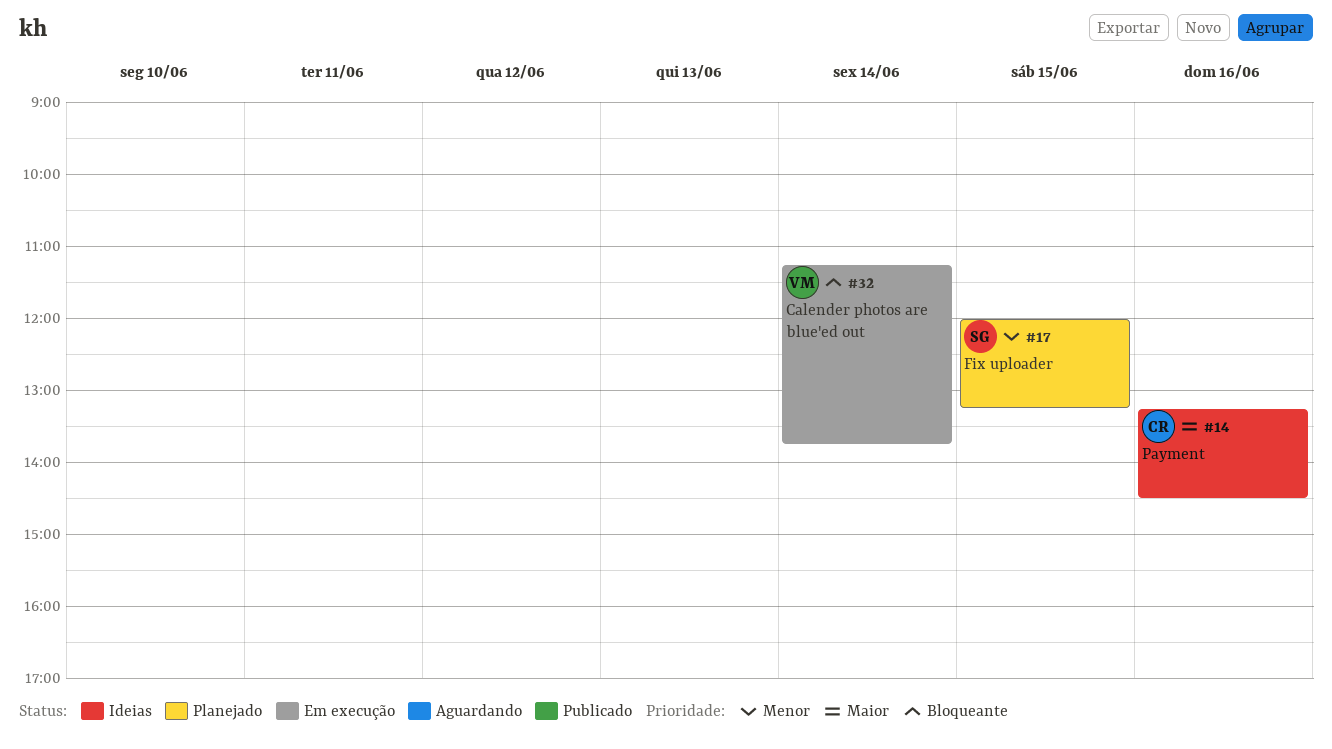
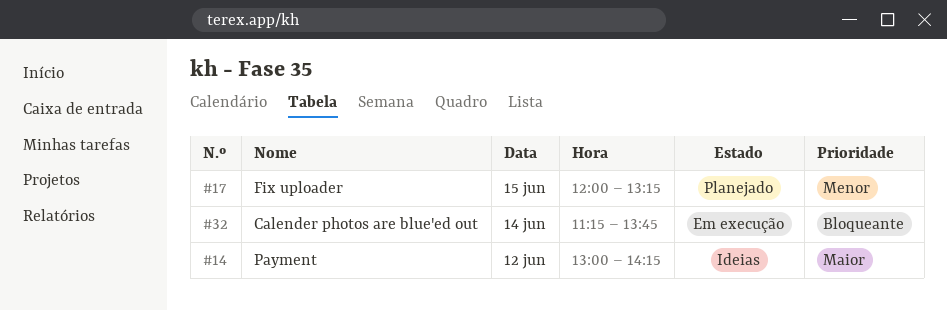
#14, day: Jun 16 -> Jun 12
#14, begins: 13:15 -> 13:00
#14, ends: 14:30 -> 14:15

